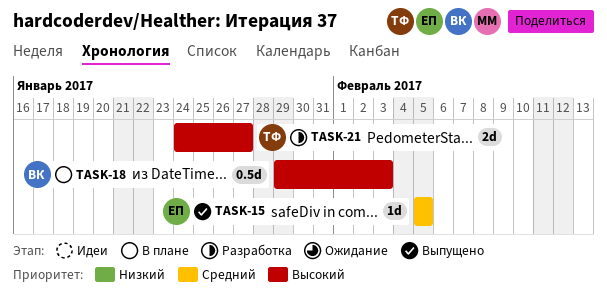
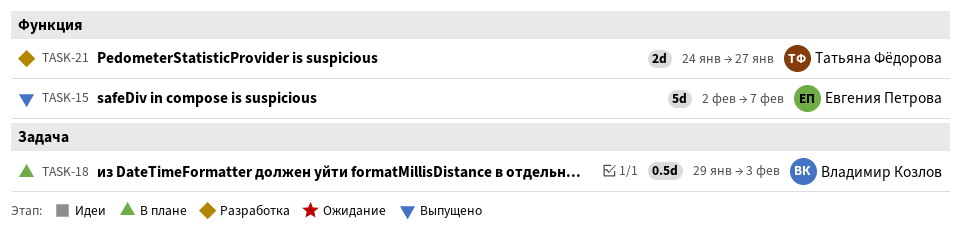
TASK-15, estimate: 1d -> 5d
TASK-15, start: Feb 5 -> Feb 2
TASK-15, due: Feb 5 -> Feb 7

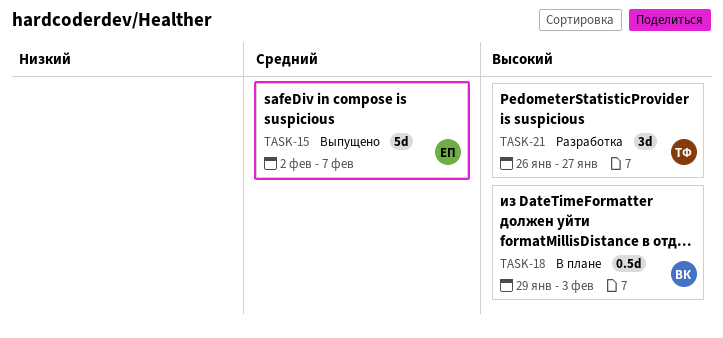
TASK-21, estimate: 2d -> 3d
TASK-21, start: Jan 24 -> Jan 26

